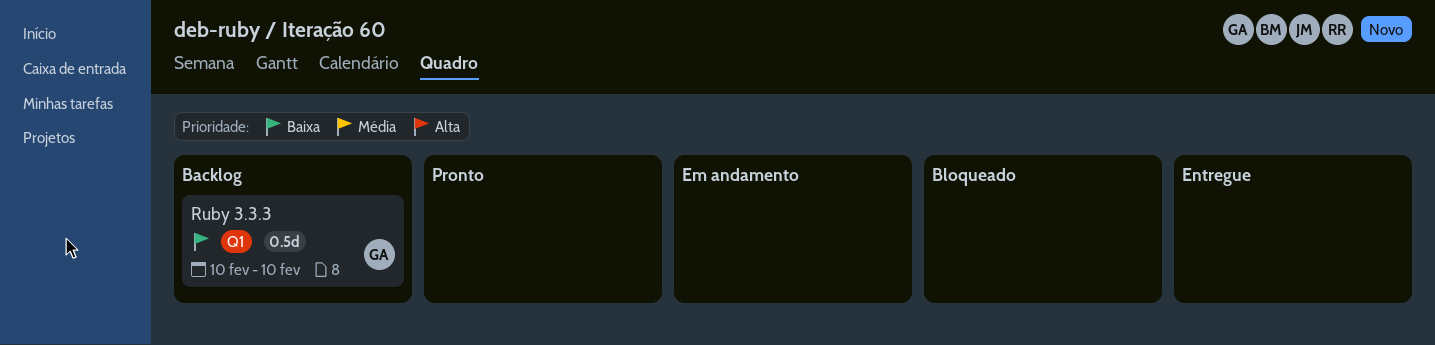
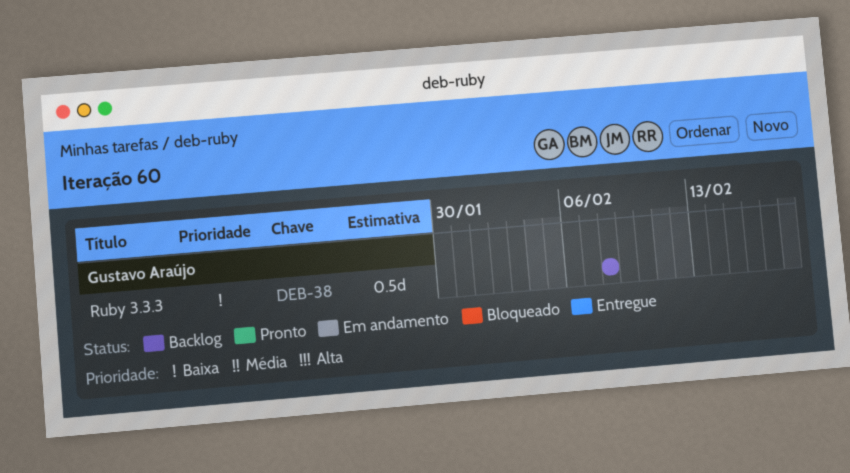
Ruby 3.3.3, start: Feb 10 -> Feb 8
Ruby 3.3.3, due: Feb 10 -> Feb 8

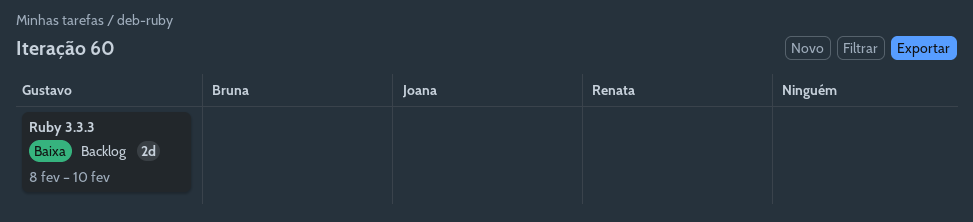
Ruby 3.3.3, estimate: 0.5d -> 2d
Ruby 3.3.3, due: Feb 8 -> Feb 10

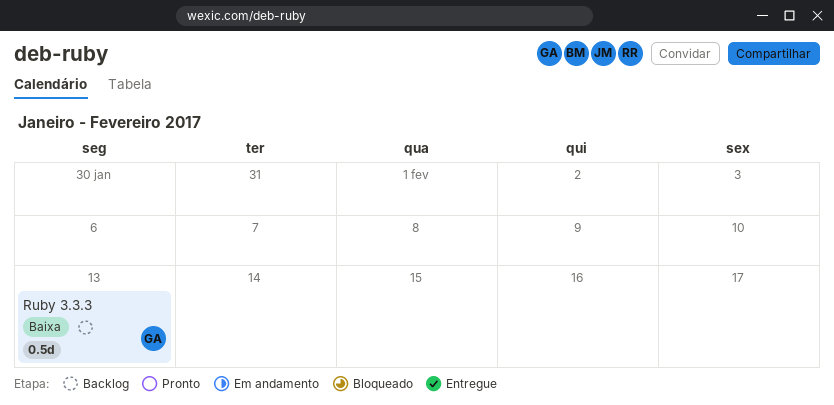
Ruby 3.3.3, estimate: 2d -> 0.5d
Ruby 3.3.3, due: Feb 10 -> Feb 13

